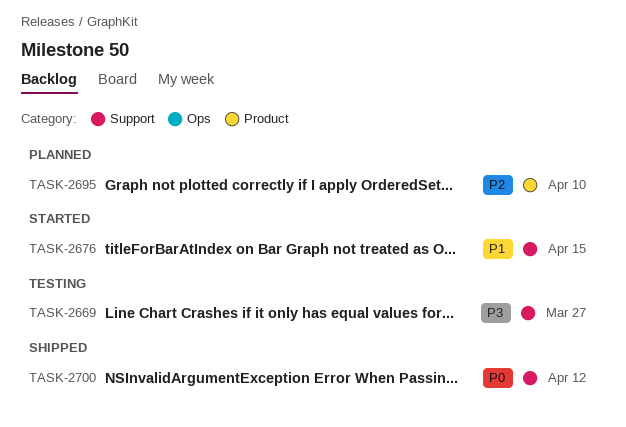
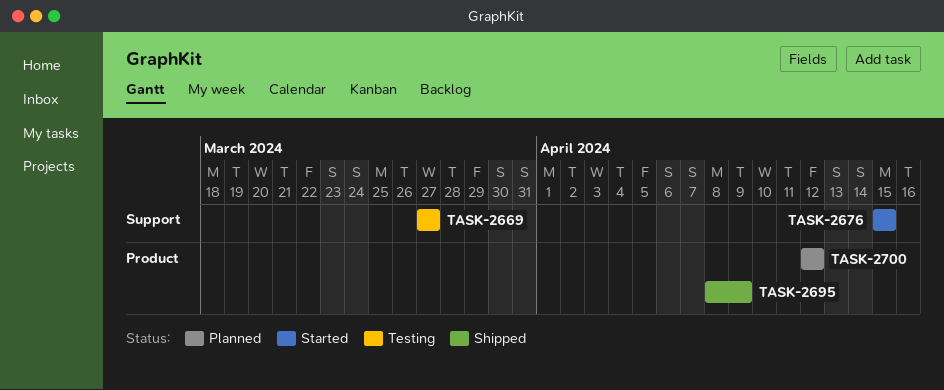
TASK-2695, status: Planned -> Shipped
TASK-2695, due: Apr 10 -> Apr 9
TASK-2700, status: Shipped -> Planned
TASK-2700, label: Support -> Product

